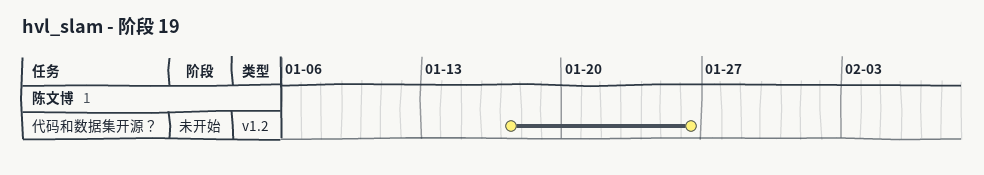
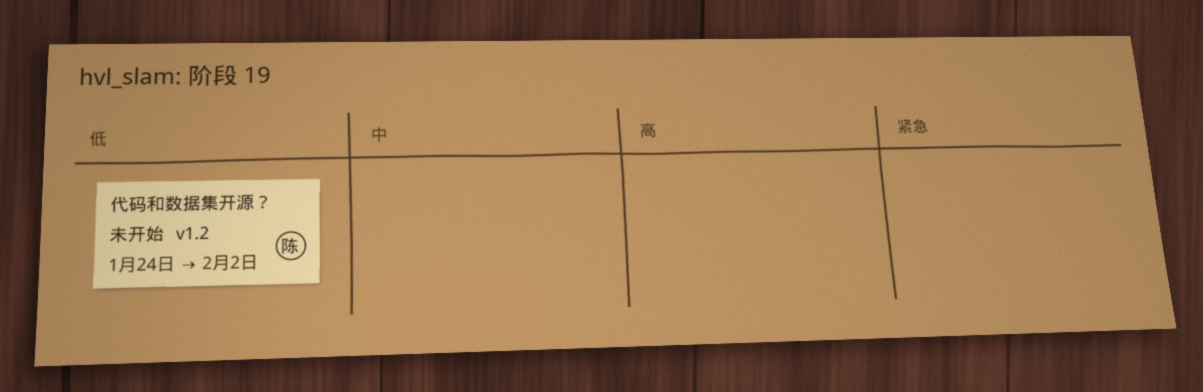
代码和数据集开源？, start: Jan 17 -> Jan 24
代码和数据集开源？, due: Jan 26 -> Feb 2

